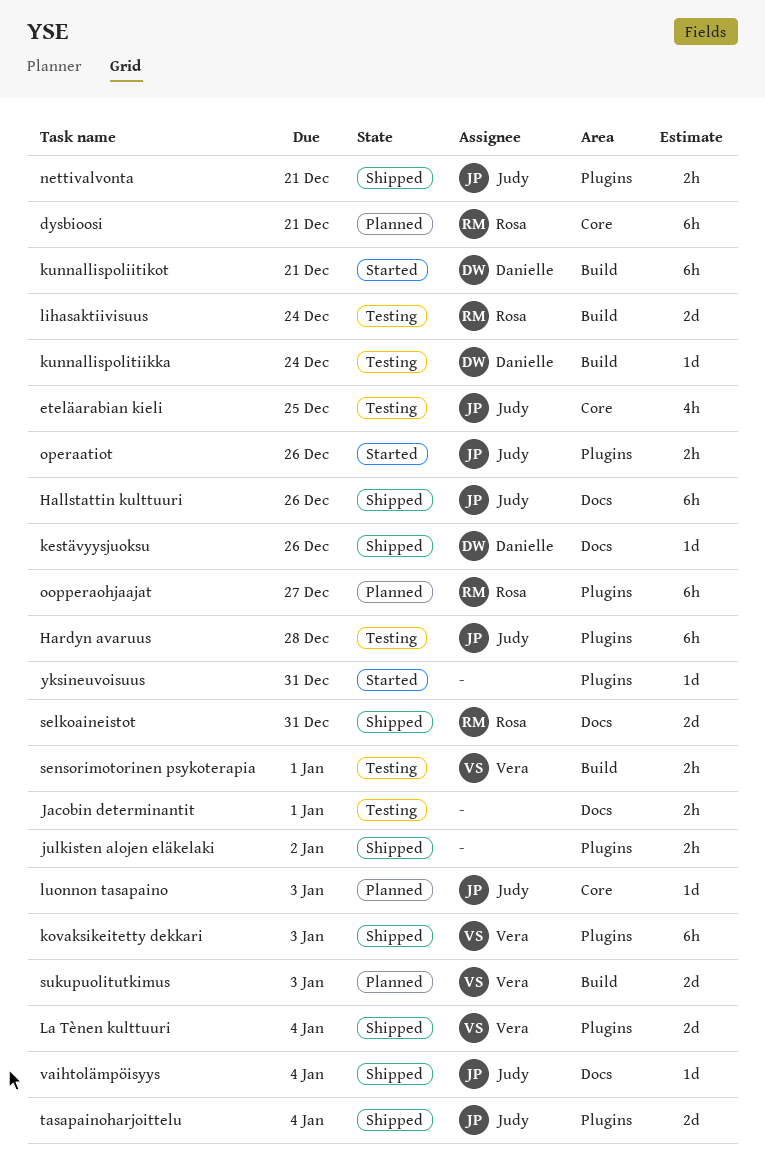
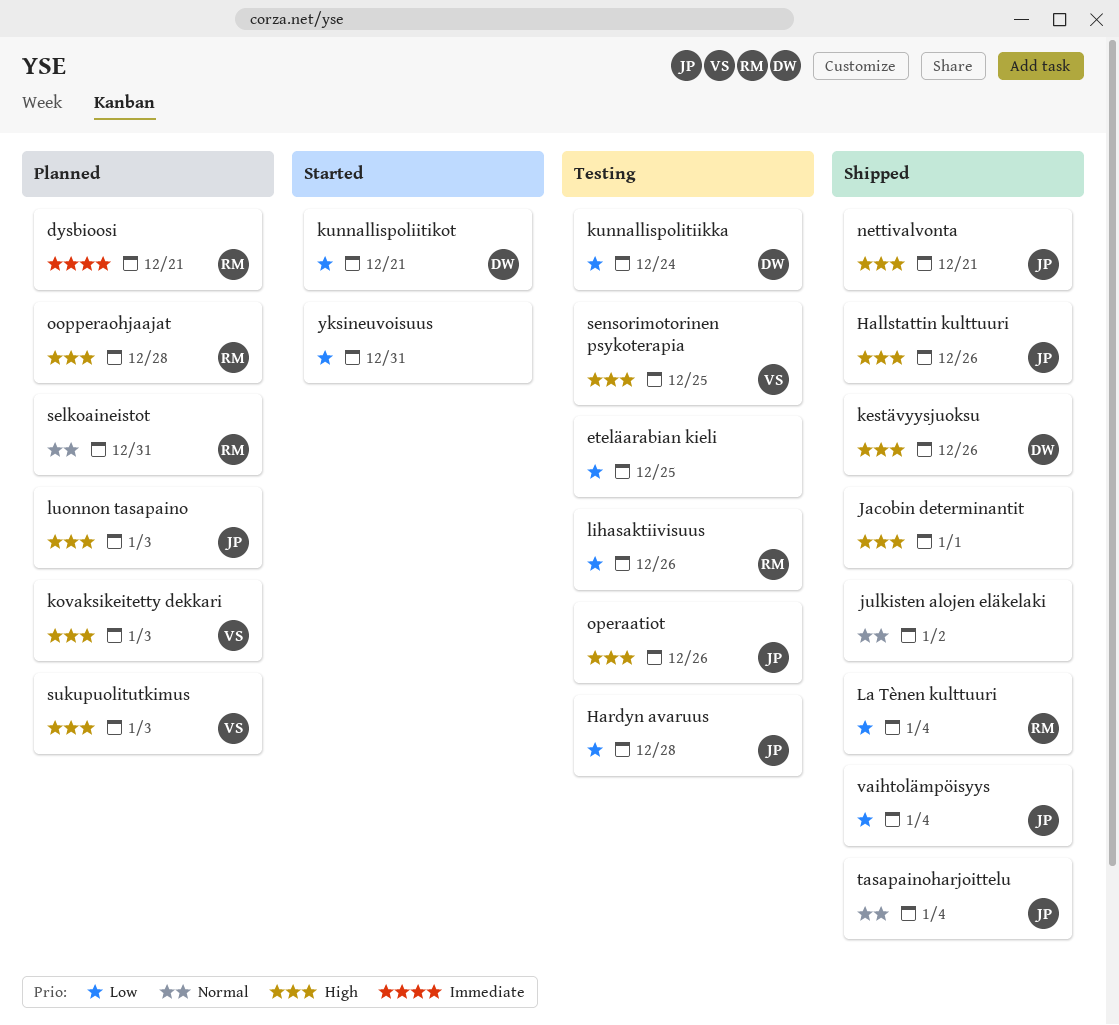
eteläarabian kieli, owner: Judy -> none
Jacobin determinantit, status: Testing -> Shipped
kovaksikeitetty dekkari, status: Shipped -> Planned
La Tènen kulttuuri, owner: Vera -> Rosa
lihasaktiivisuus, due: Dec 24 -> Dec 26
oopperaohjaajat, due: Dec 27 -> Dec 28
operaatiot, status: Started -> Testing
selkoaineistot, status: Shipped -> Planned
sensorimotorinen psykoterapia, due: Jan 1 -> Dec 25

